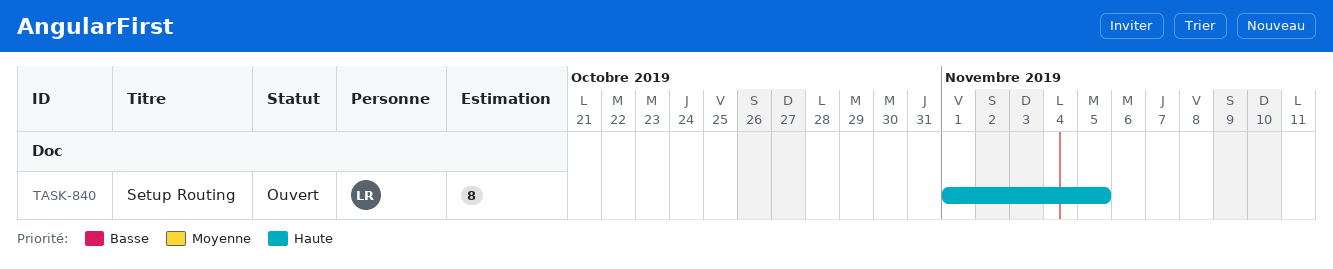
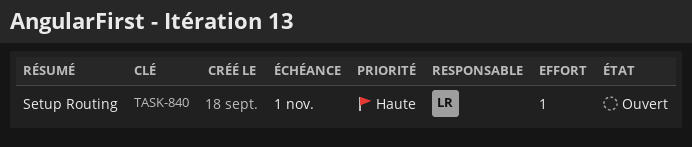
TASK-840, estimate: 8 -> 1
TASK-840, due: Nov 5 -> Nov 1

